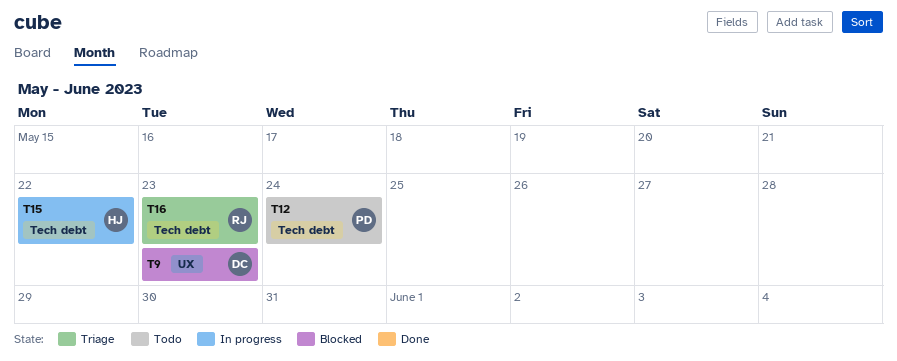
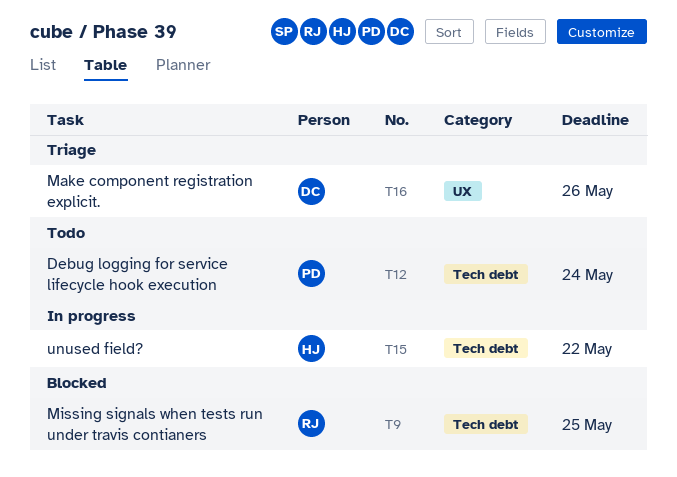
T9, owner: DC -> RJ
T9, label: UX -> Tech debt
T9, due: May 23 -> May 25
T16, owner: RJ -> DC
T16, label: Tech debt -> UX
T16, due: May 23 -> May 26

